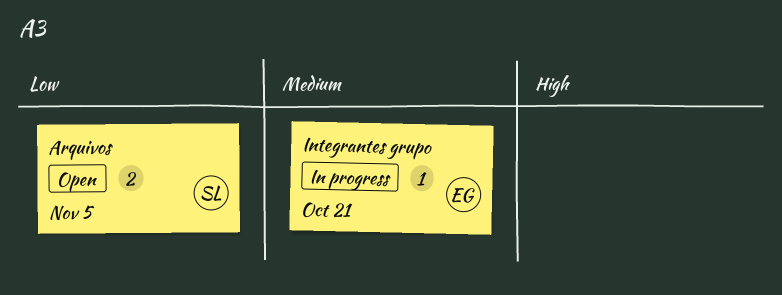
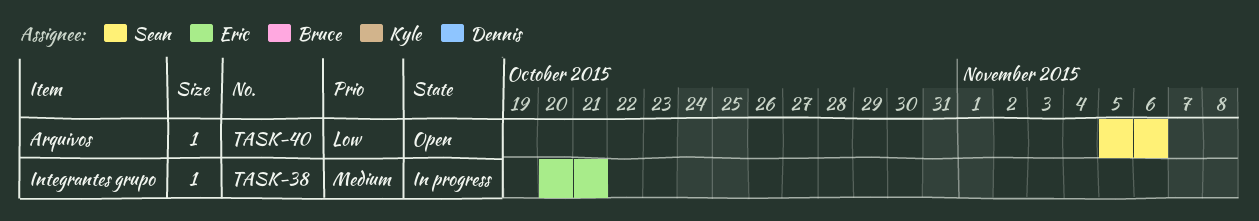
Arquivos, estimate: 2 -> 1
Arquivos, due: Nov 5 -> Nov 6

